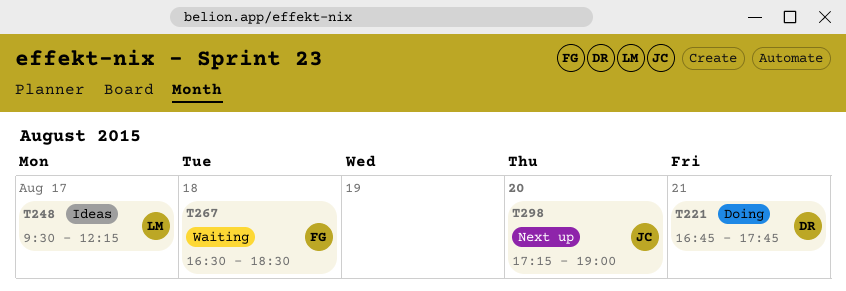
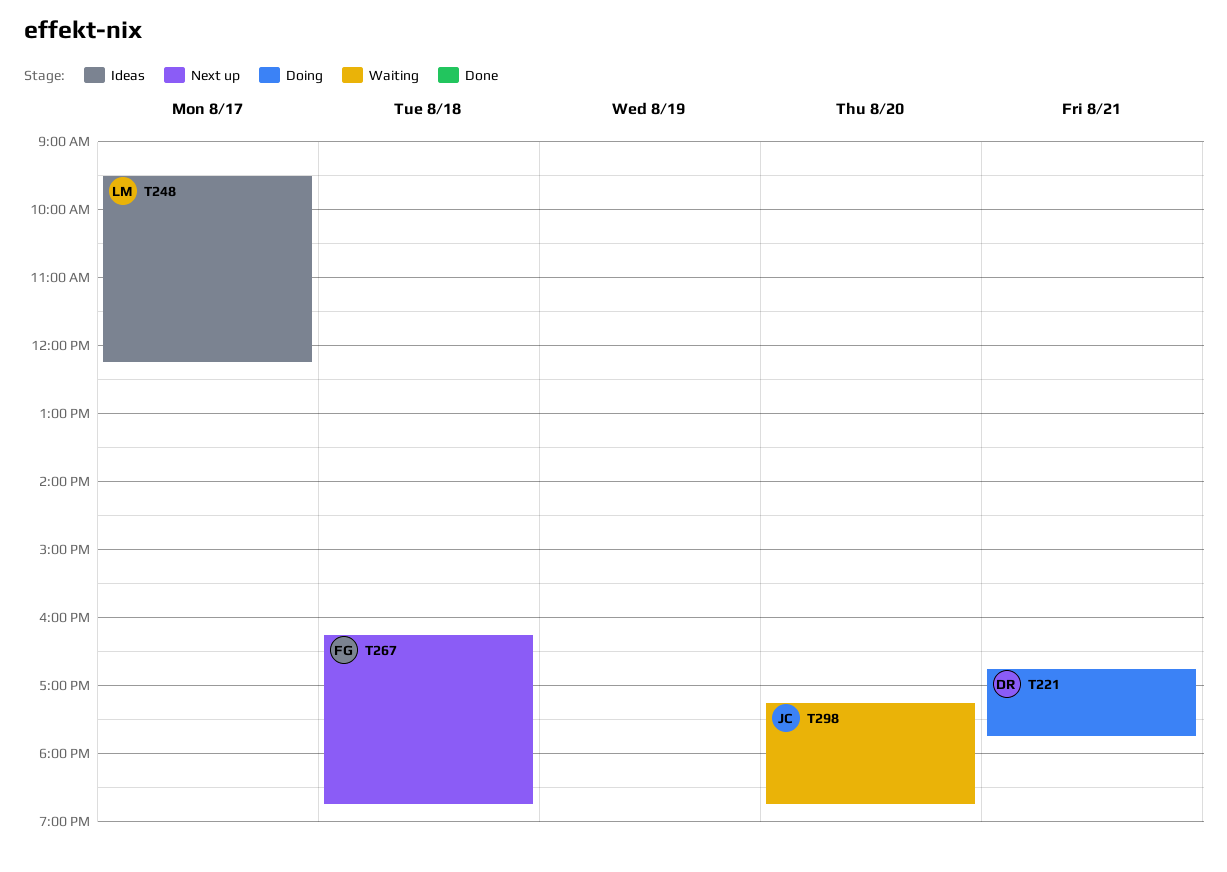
T267, status: Waiting -> Next up
T267, begins: 16:30 -> 16:15
T267, ends: 18:30 -> 18:45
T298, status: Next up -> Waiting
T298, ends: 19:00 -> 18:45

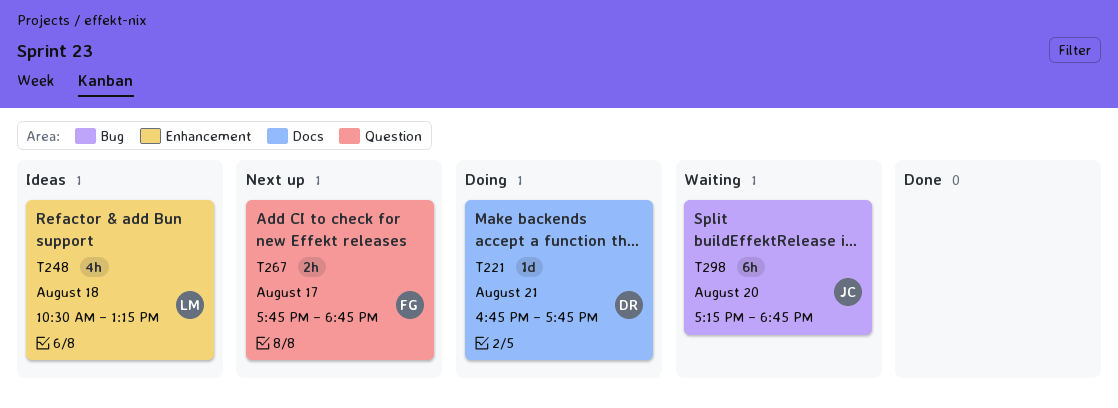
T248, day: Aug 17 -> Aug 18
T248, begins: 09:30 -> 10:30
T248, ends: 12:15 -> 13:15
T267, day: Aug 18 -> Aug 17
T267, begins: 16:15 -> 17:45

